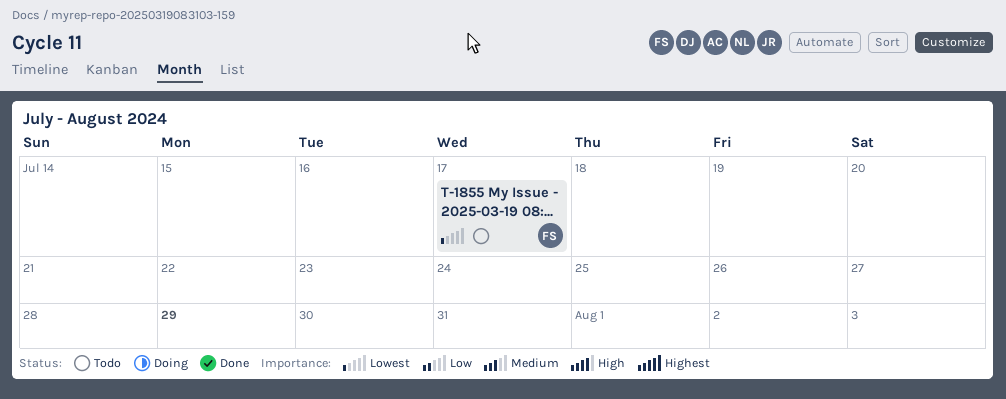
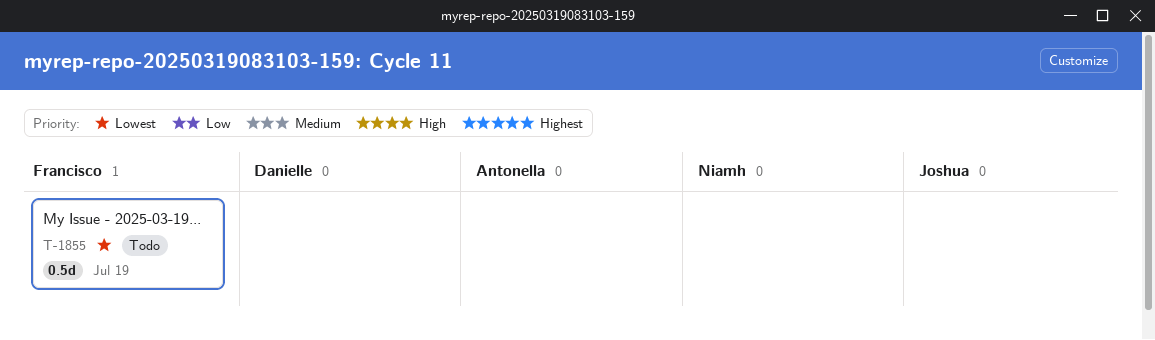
T-1855, due: Jul 17 -> Jul 19

